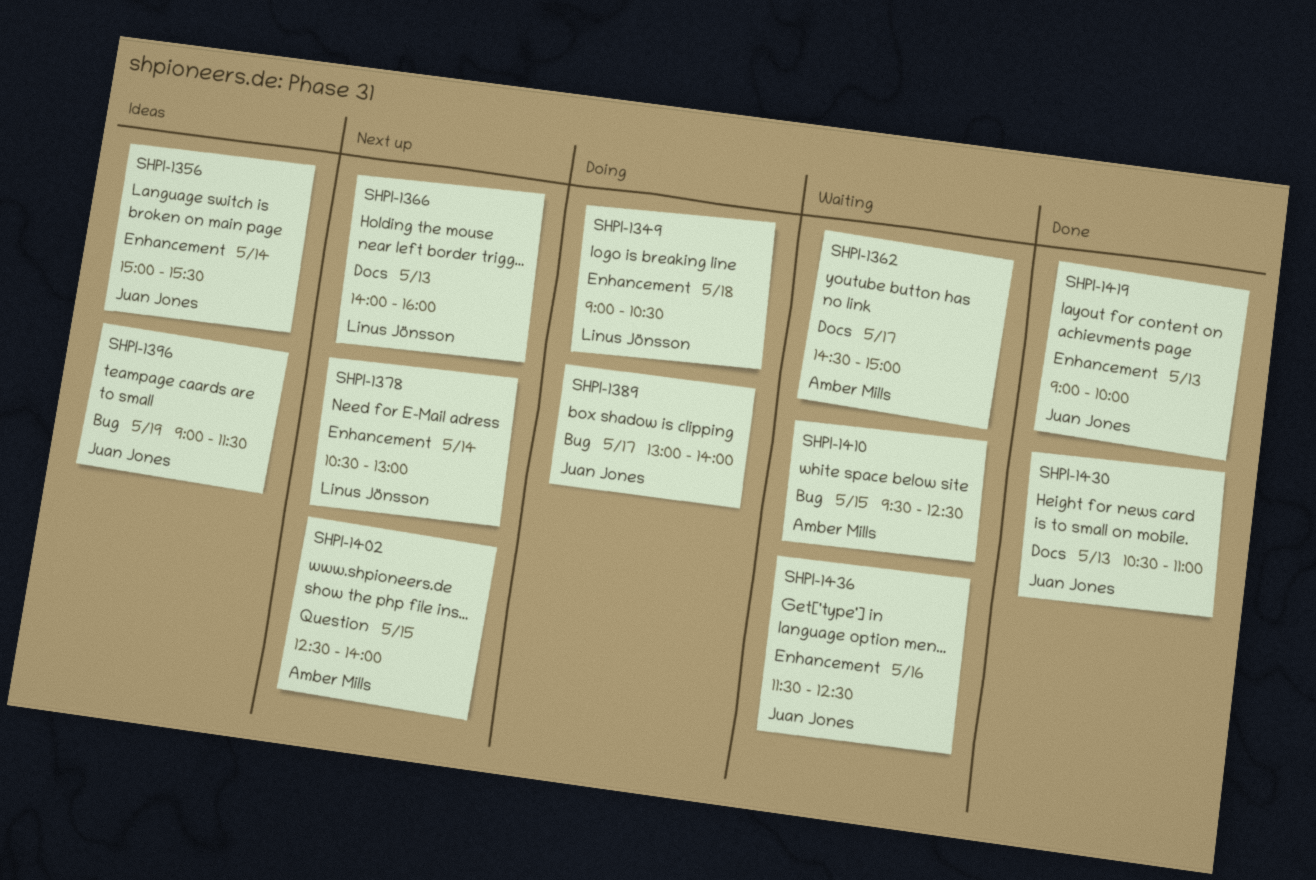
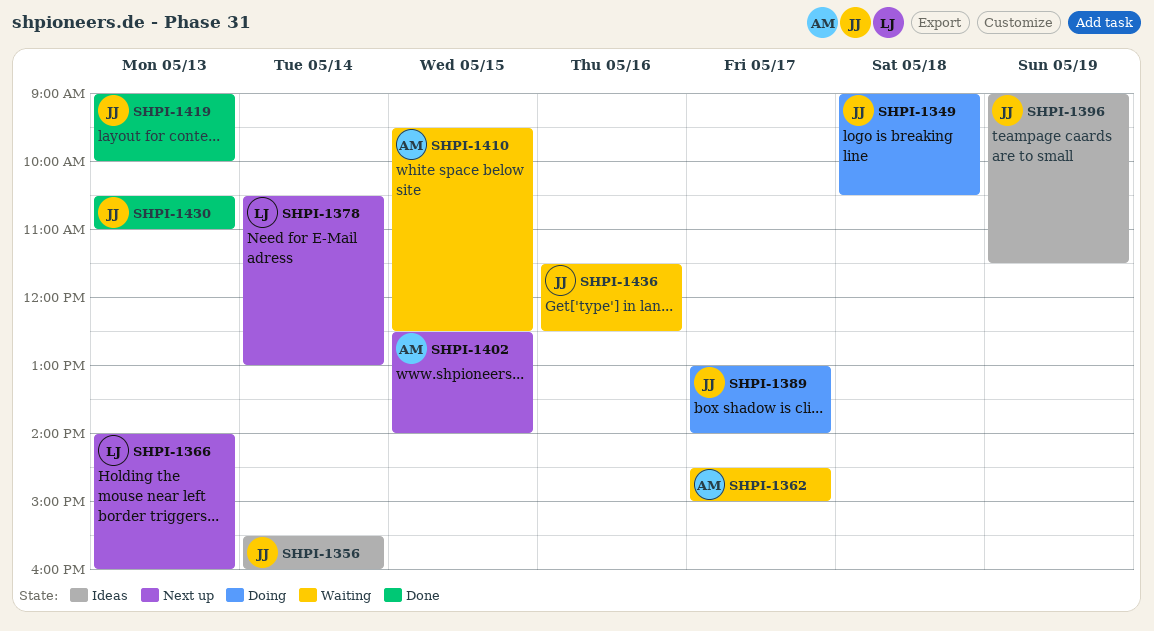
SHPI-1349, owner: Linus Jönsson -> Juan Jones
SHPI-1356, begins: 15:00 -> 15:30
SHPI-1356, ends: 15:30 -> 16:00

